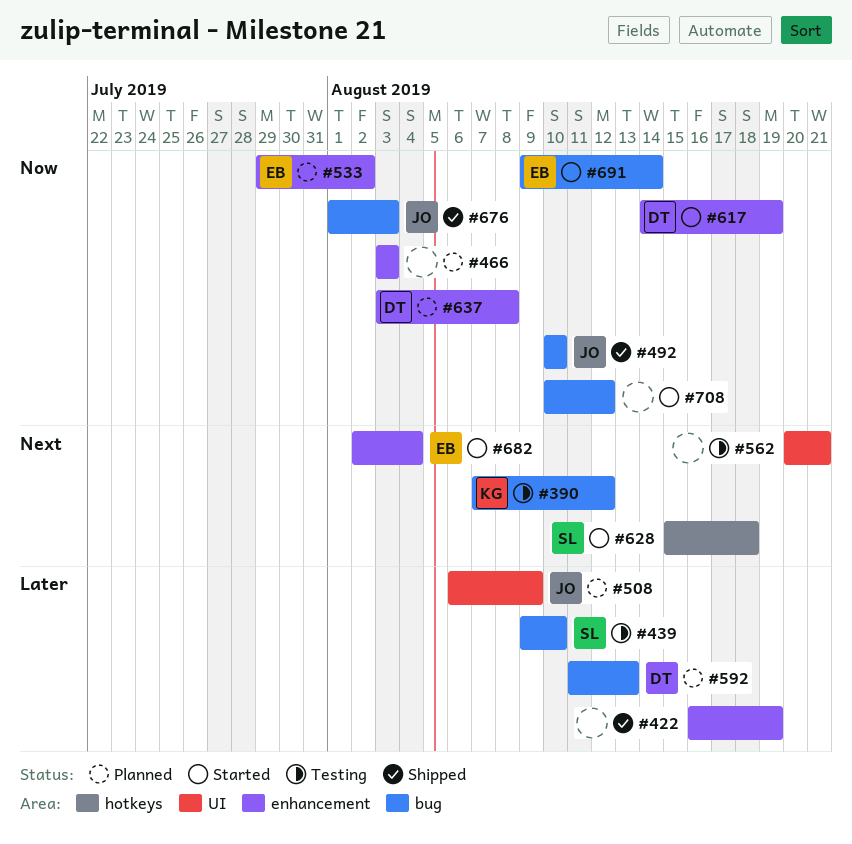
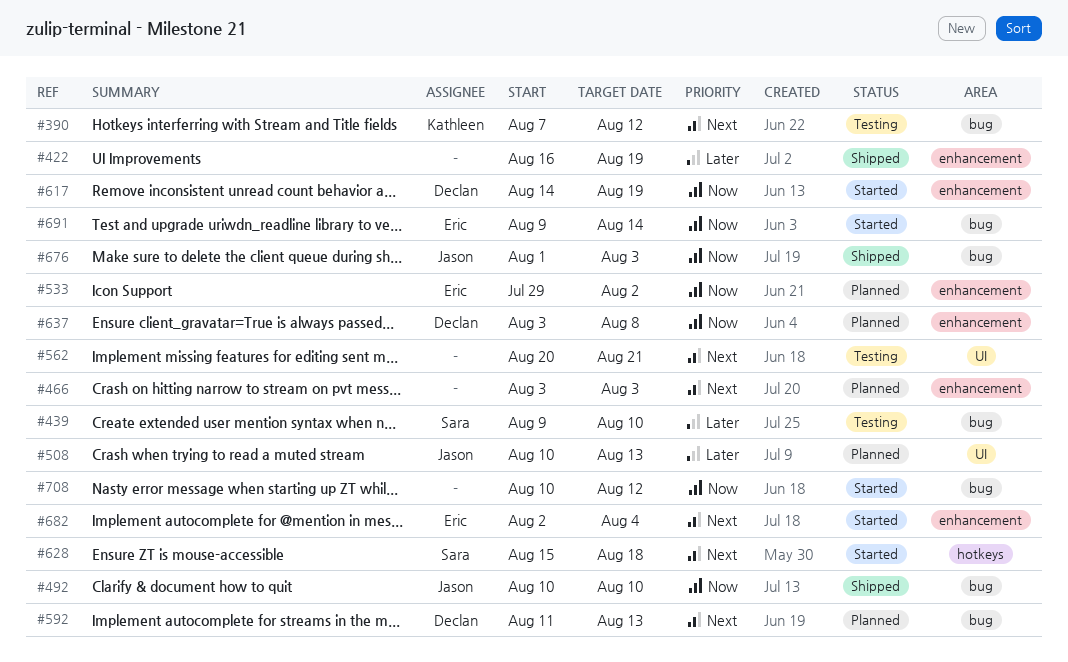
#466, priority: Now -> Next
#508, start: Aug 6 -> Aug 10
#508, due: Aug 9 -> Aug 13
#592, priority: Later -> Next

